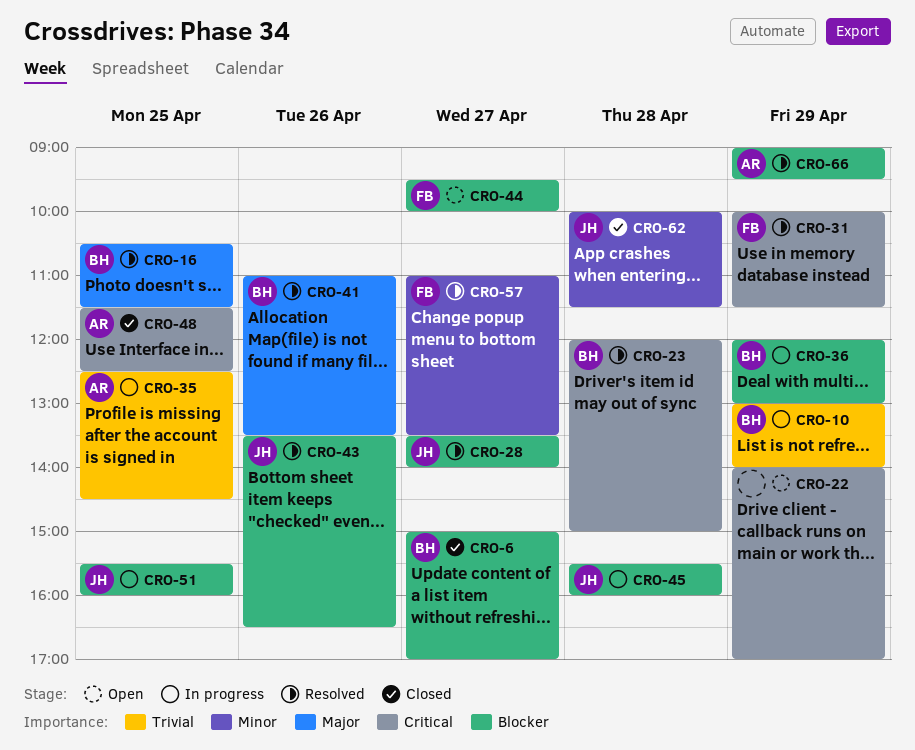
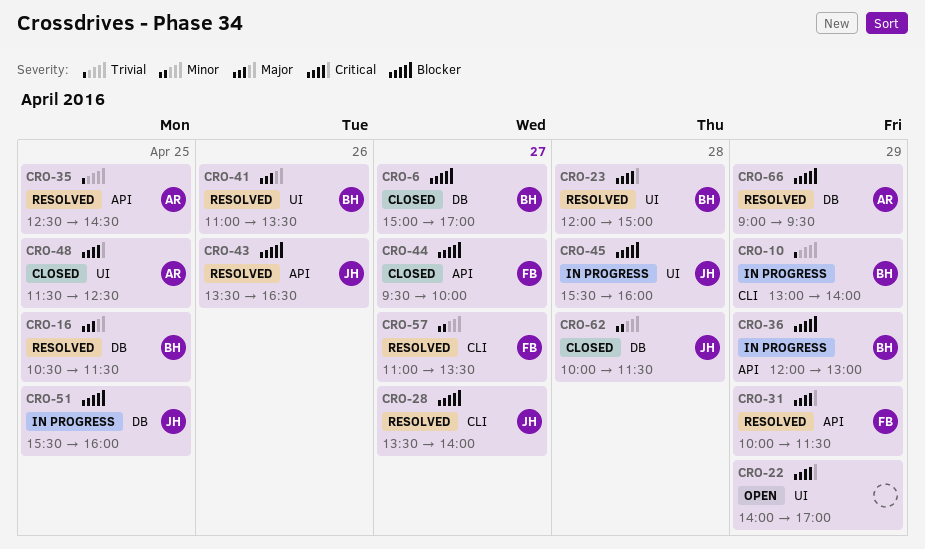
CRO-35, status: In progress -> Resolved
CRO-44, status: Open -> Closed

